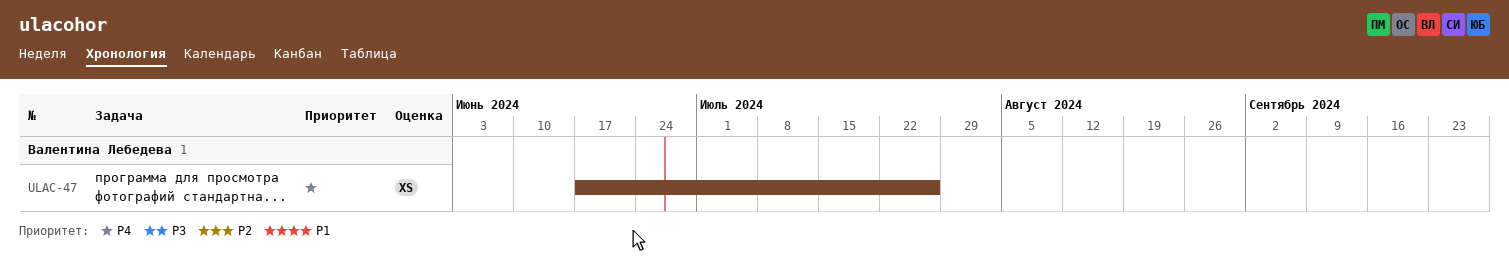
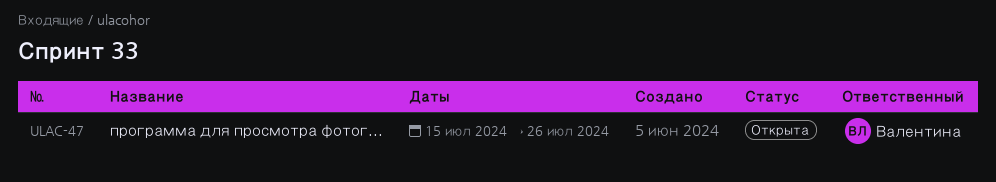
ULAC-47, start: Jun 17 -> Jul 15

